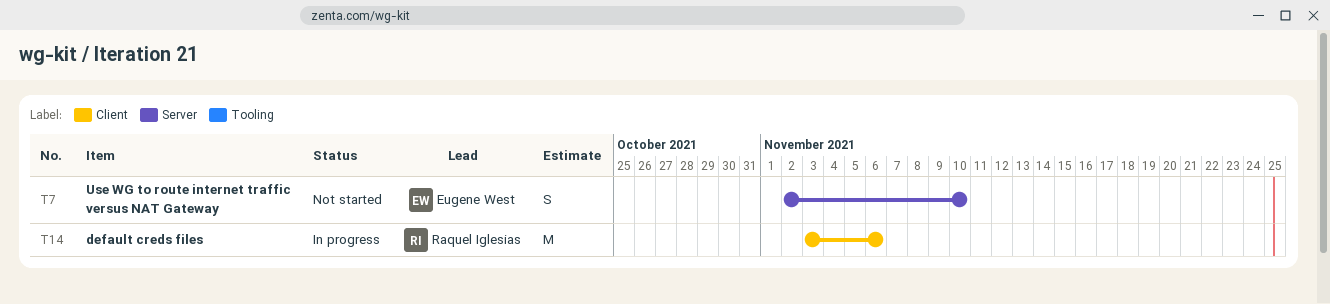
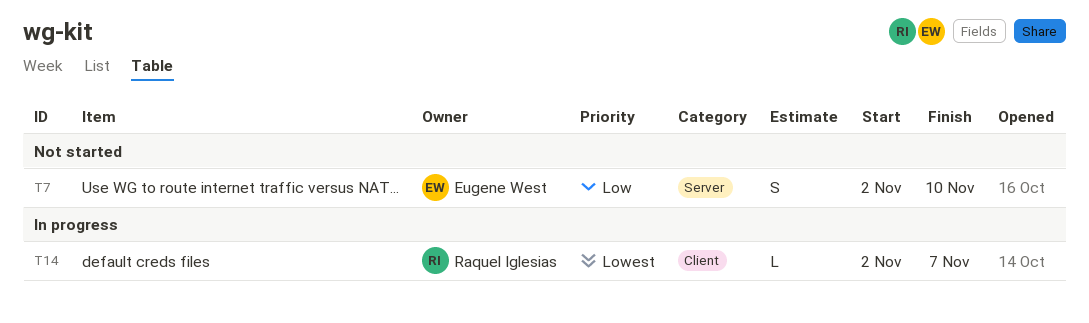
T14, estimate: M -> L
T14, start: Nov 3 -> Nov 2
T14, due: Nov 6 -> Nov 7

